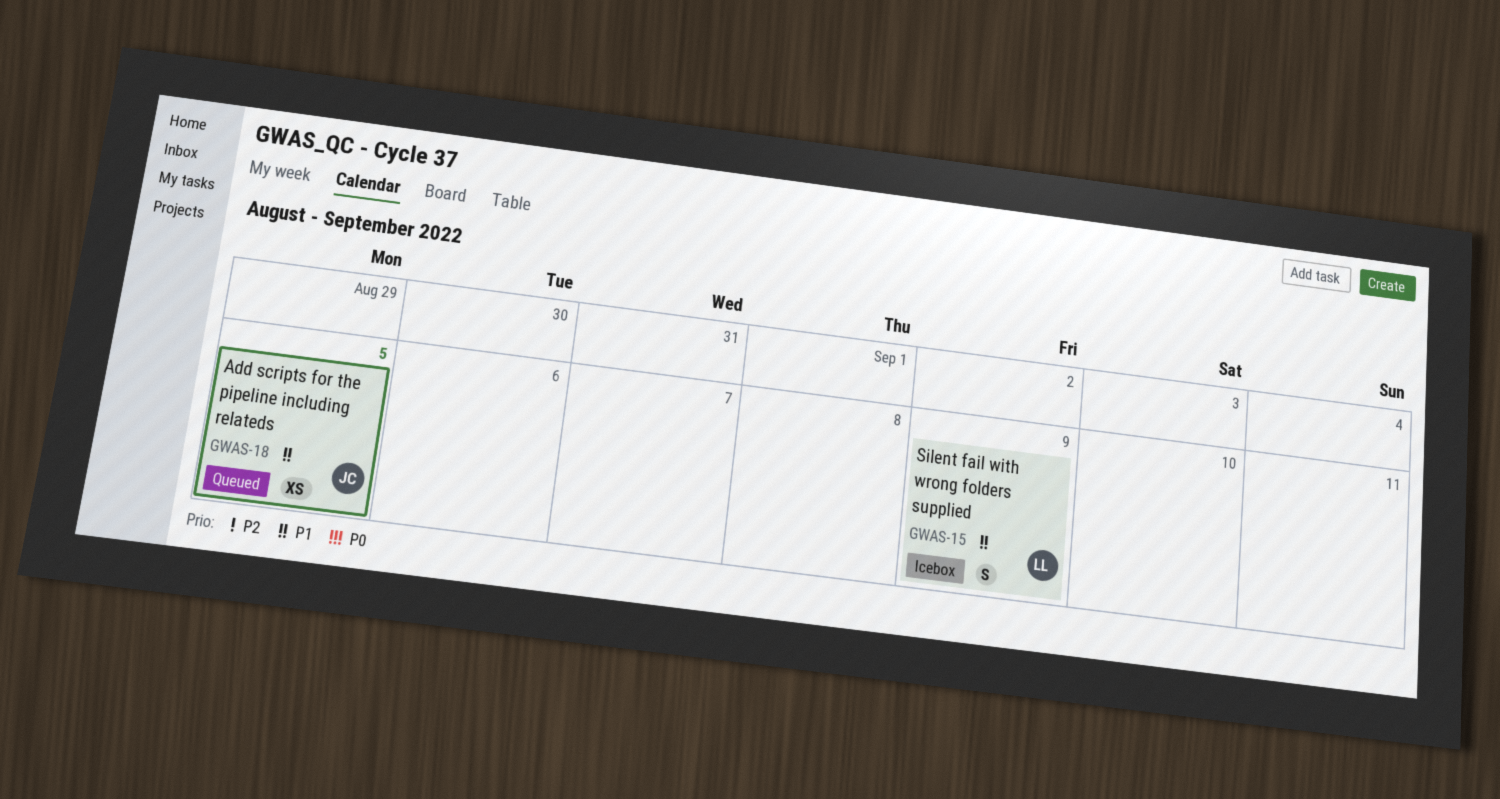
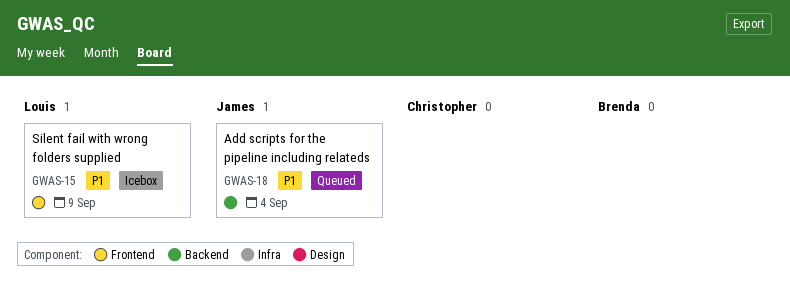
GWAS-18, due: Sep 5 -> Sep 4

